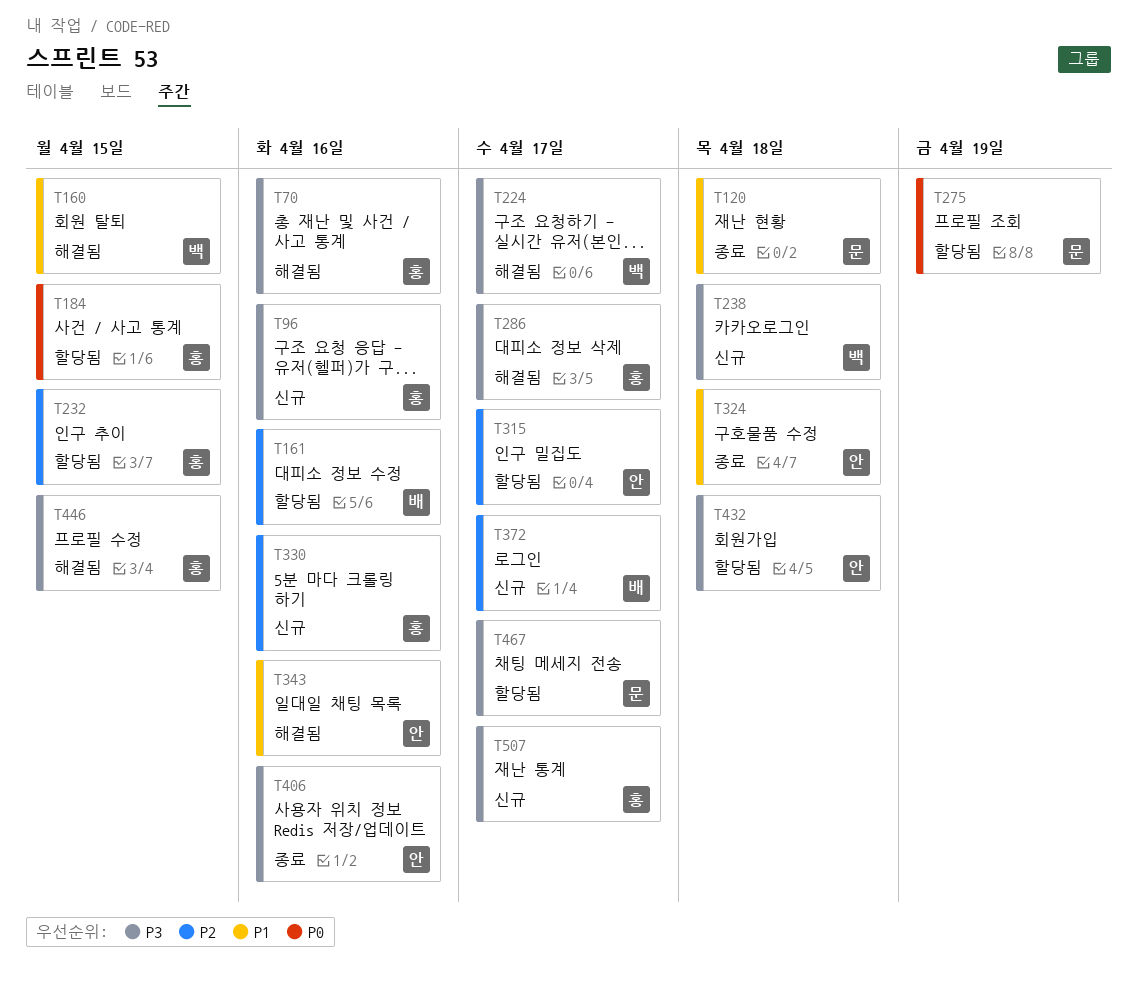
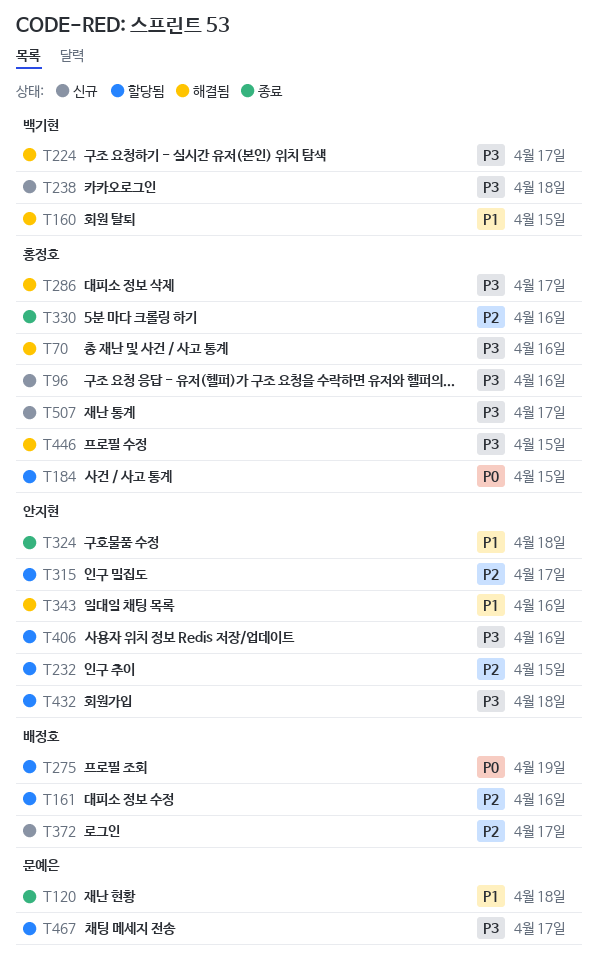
T232, owner: 홍정호 -> 안지현
T275, owner: 문예은 -> 배정호
T330, status: 신규 -> 종료
T406, status: 종료 -> 할당됨

